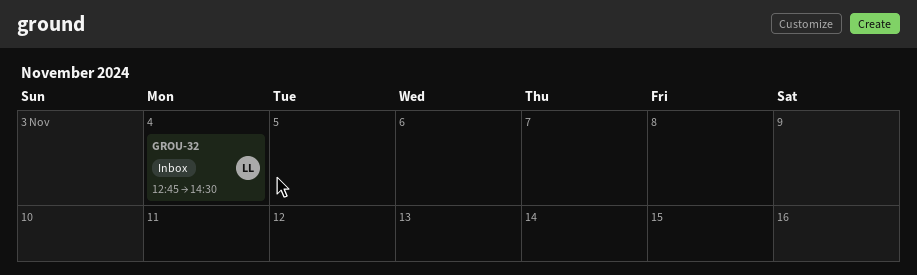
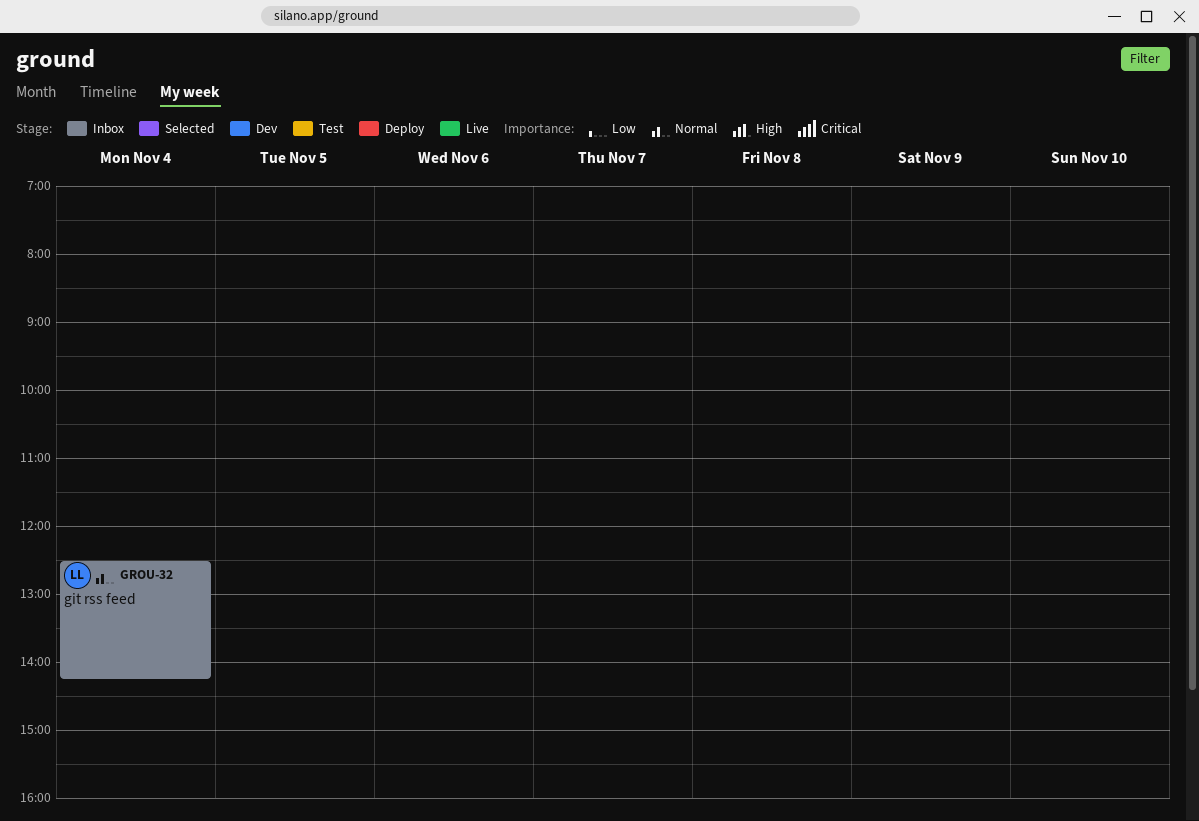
GROU-32, begins: 12:45 -> 12:30
GROU-32, ends: 14:30 -> 14:15

